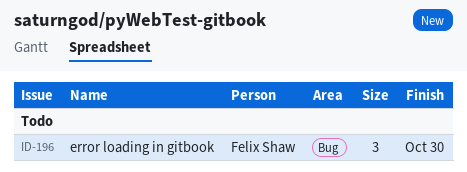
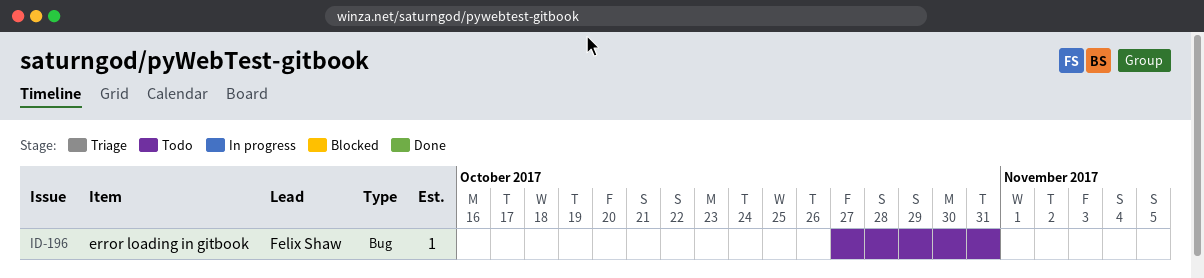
ID-196, estimate: 3 -> 1
ID-196, due: Oct 30 -> Oct 31

